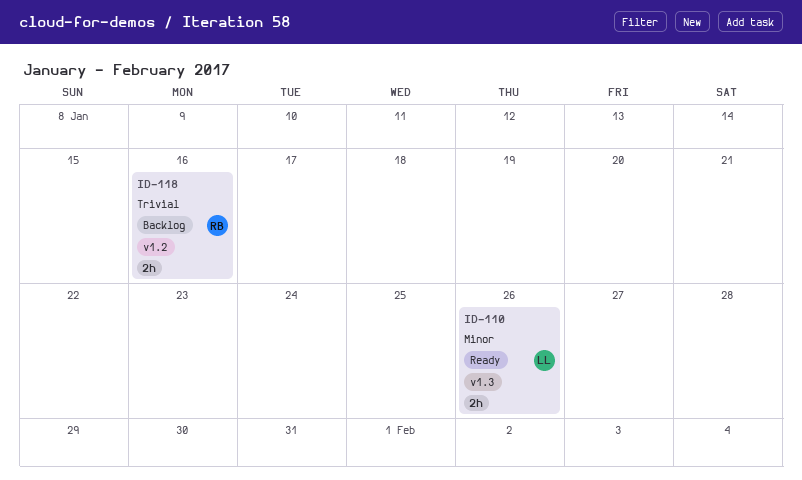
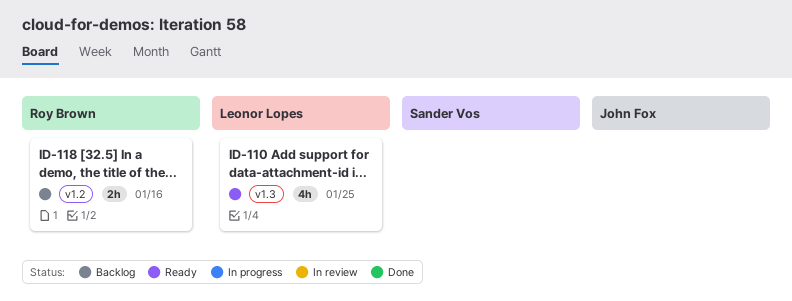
ID-110, estimate: 2h -> 4h
ID-110, due: Jan 26 -> Jan 25

